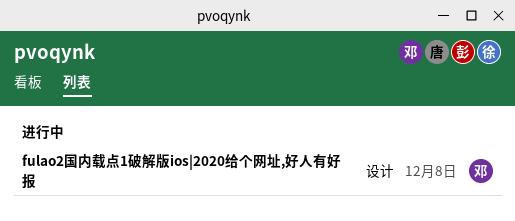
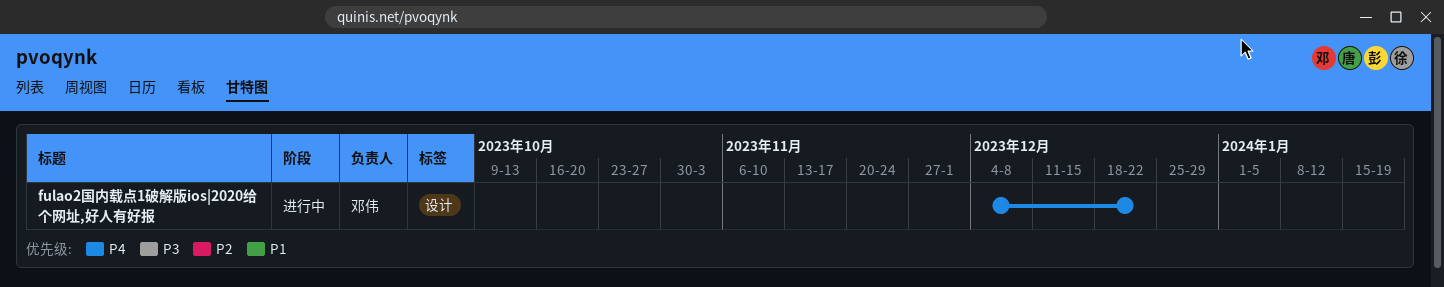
fulao2国内载点1破解版ios|2020给个网址,好人有好报, due: Dec 8 -> Dec 22

